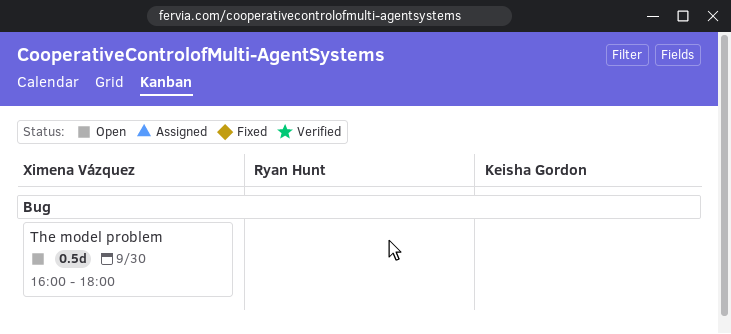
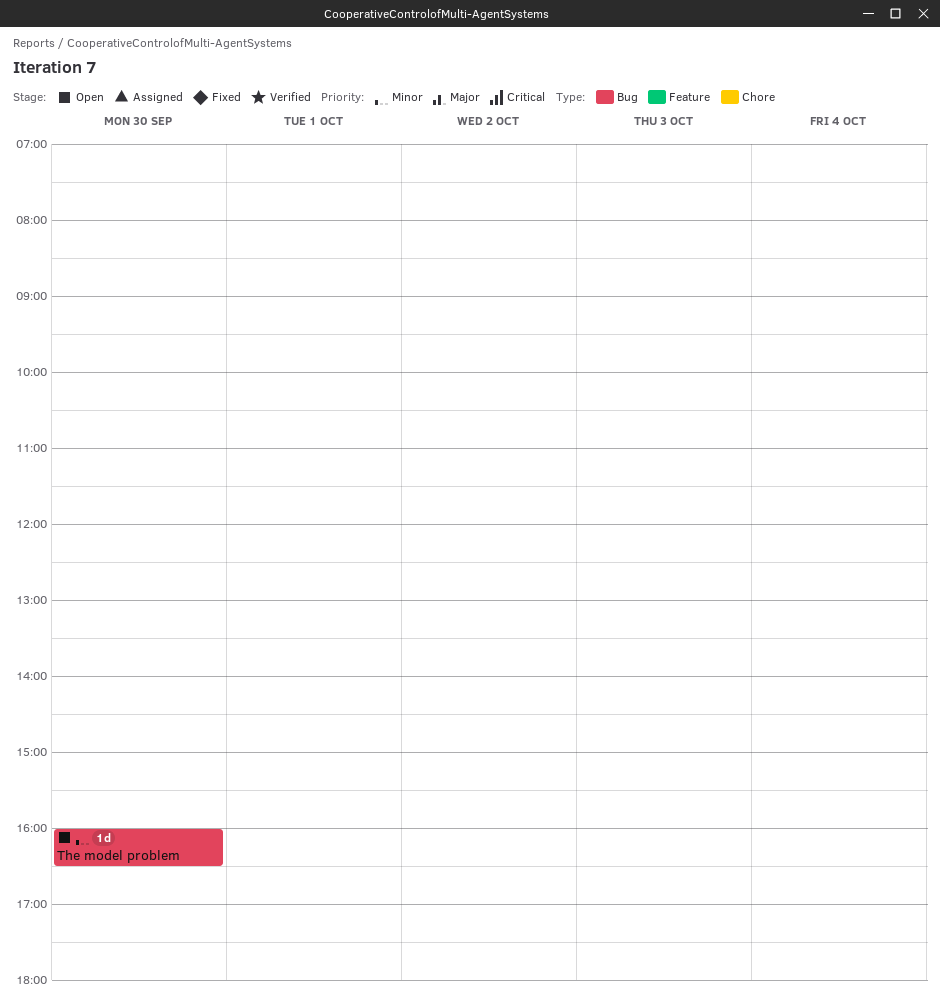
The model problem, estimate: 0.5d -> 1d
The model problem, ends: 18:00 -> 16:30

